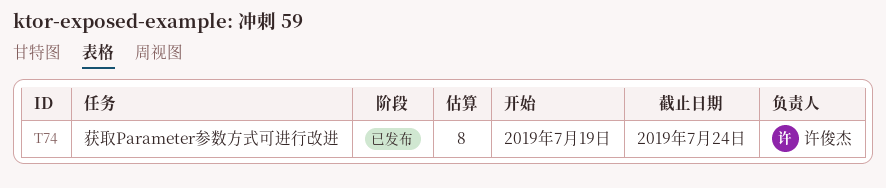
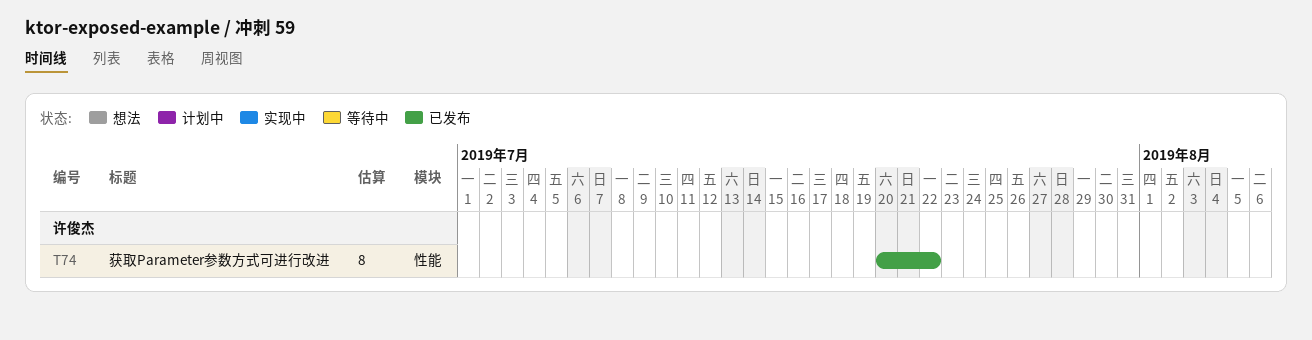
T74, start: Jul 19 -> Jul 20
T74, due: Jul 24 -> Jul 22

